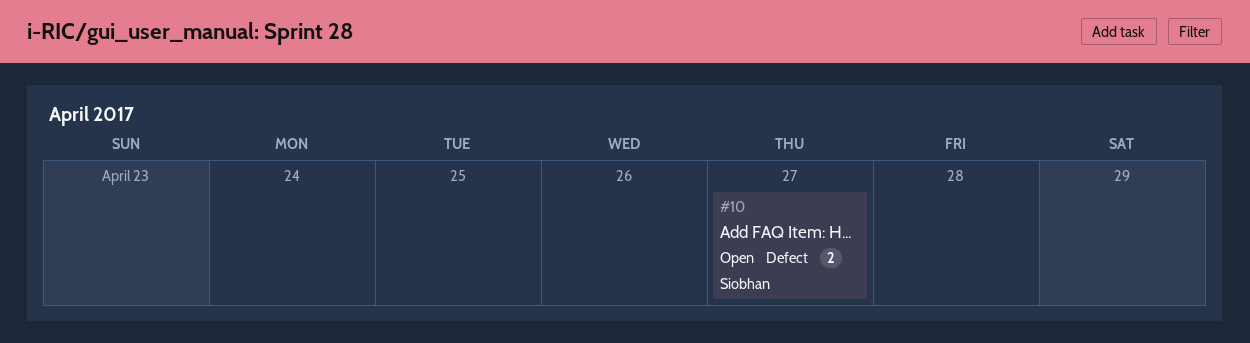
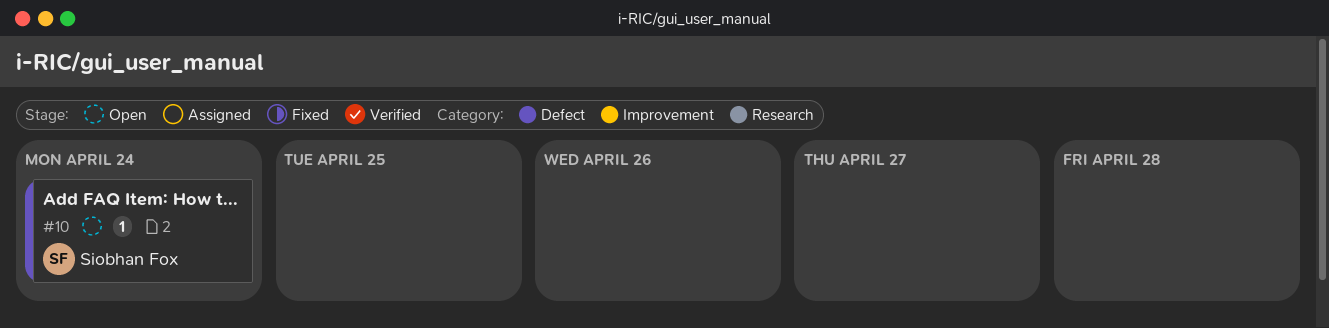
#10, estimate: 2 -> 1
#10, due: Apr 27 -> Apr 24

